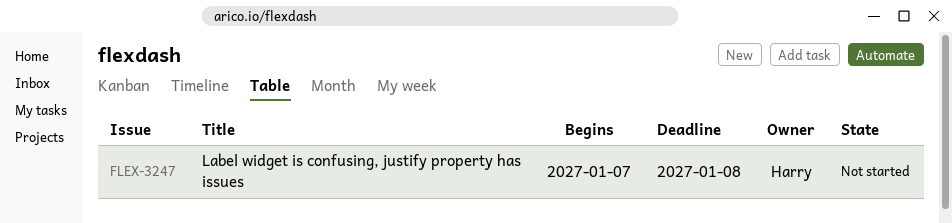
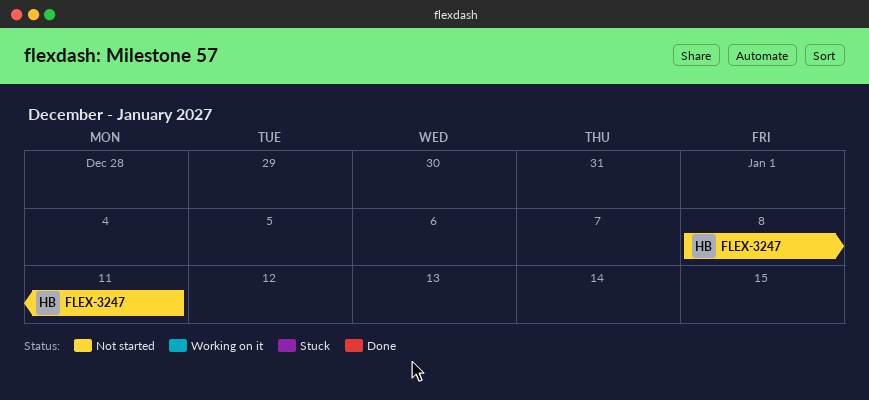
FLEX-3247, start: Jan 7 -> Jan 8
FLEX-3247, due: Jan 8 -> Jan 11

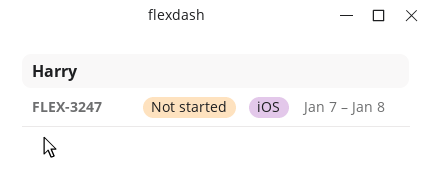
FLEX-3247, start: Jan 8 -> Jan 7
FLEX-3247, due: Jan 11 -> Jan 8

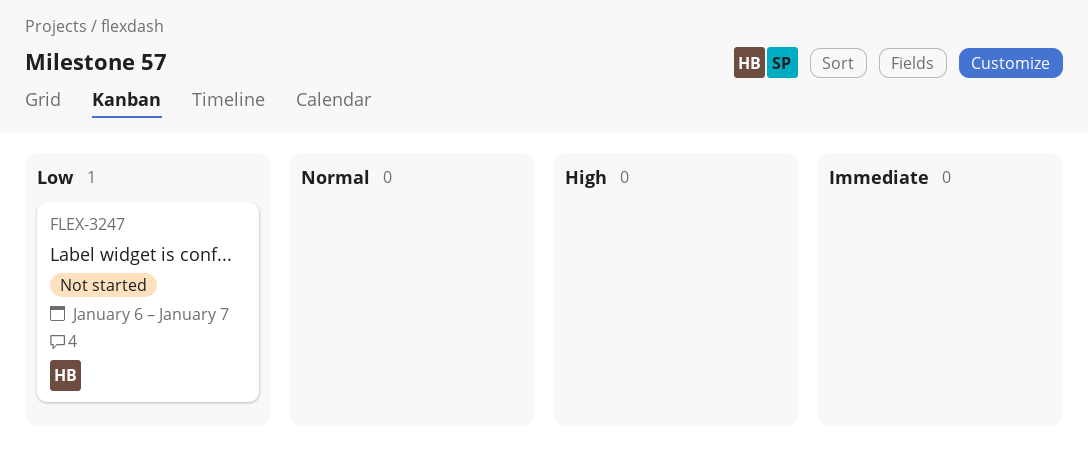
FLEX-3247, start: Jan 7 -> Jan 6
FLEX-3247, due: Jan 8 -> Jan 7

